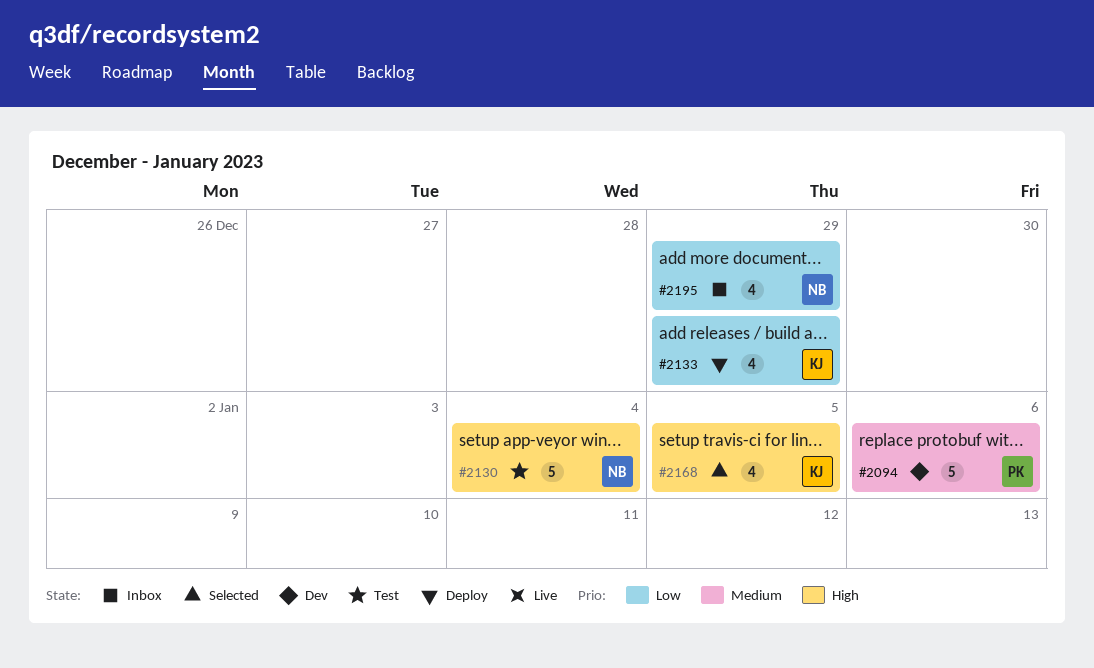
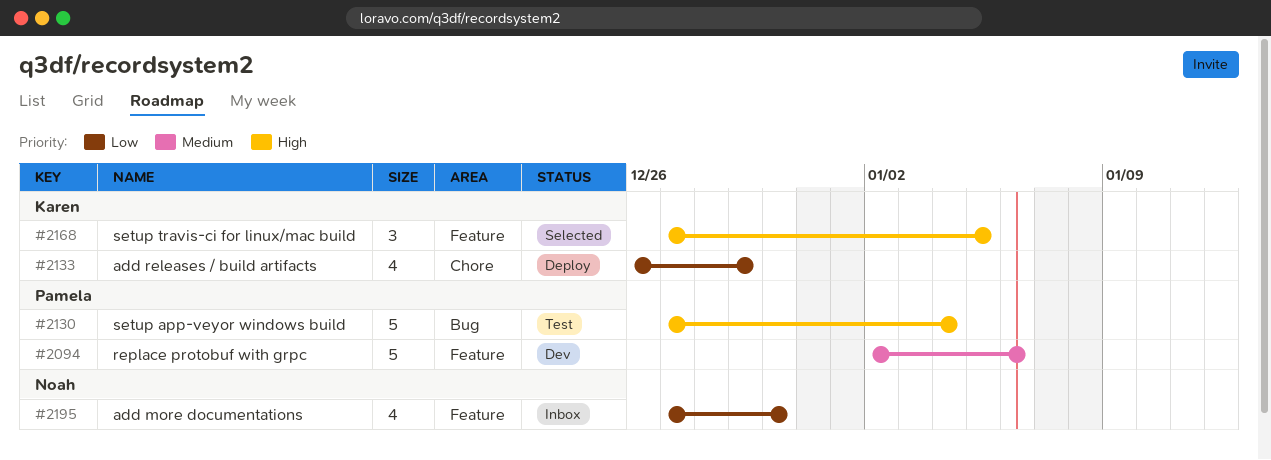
#2130, owner: Noah -> Pamela
#2168, estimate: 4 -> 3
#2195, due: Dec 29 -> Dec 30

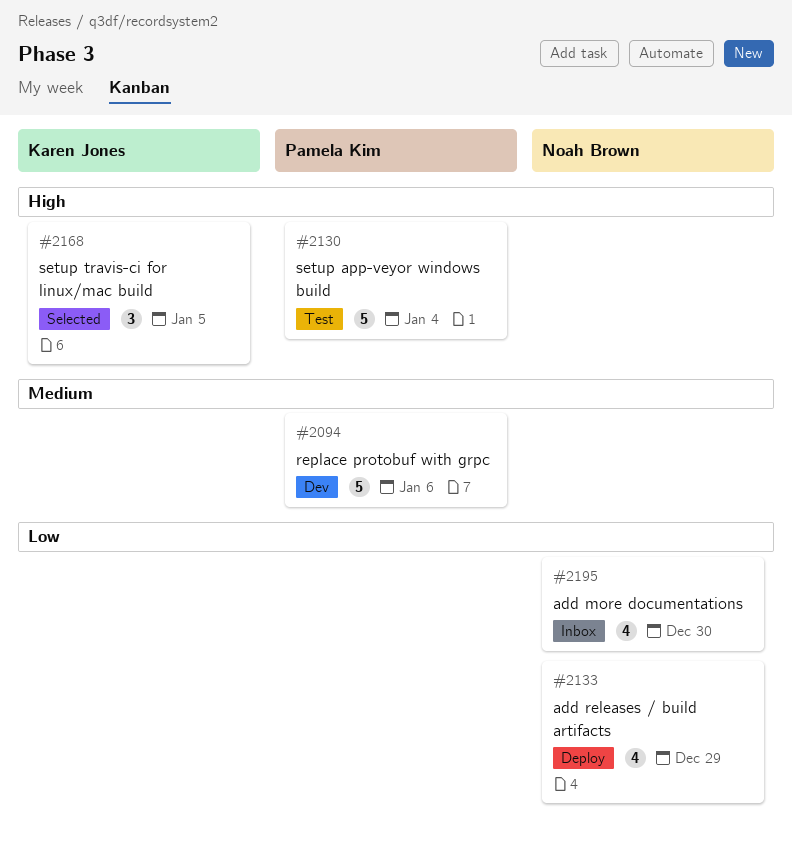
#2133, owner: Karen Jones -> Noah Brown

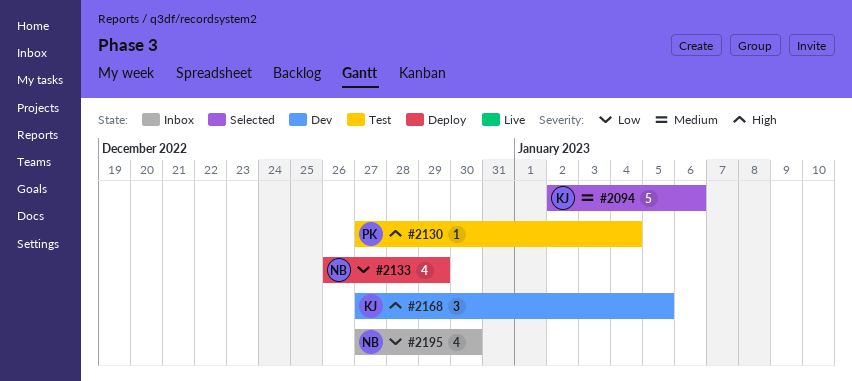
#2094, status: Dev -> Selected
#2094, owner: Pamela Kim -> Karen Jones
#2130, estimate: 5 -> 1
#2168, status: Selected -> Dev

